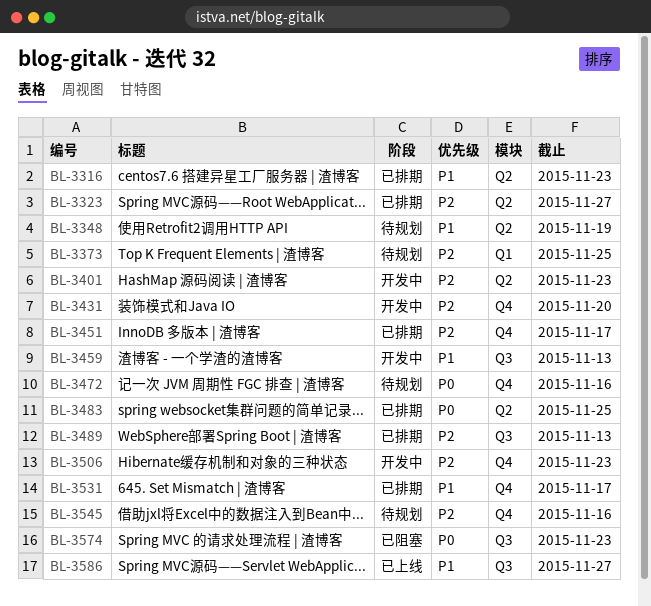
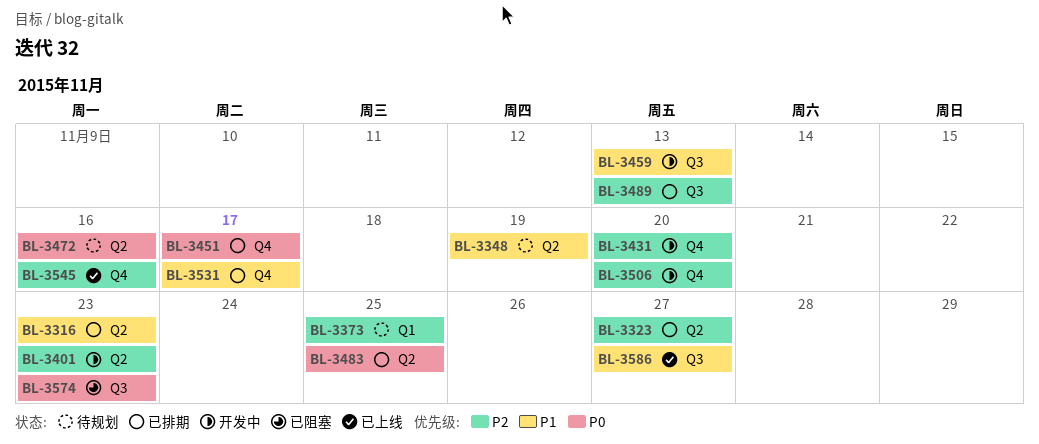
BL-3451, priority: P2 -> P0
BL-3472, label: Q4 -> Q2
BL-3506, due: Nov 23 -> Nov 20
BL-3545, status: 待规划 -> 已上线

